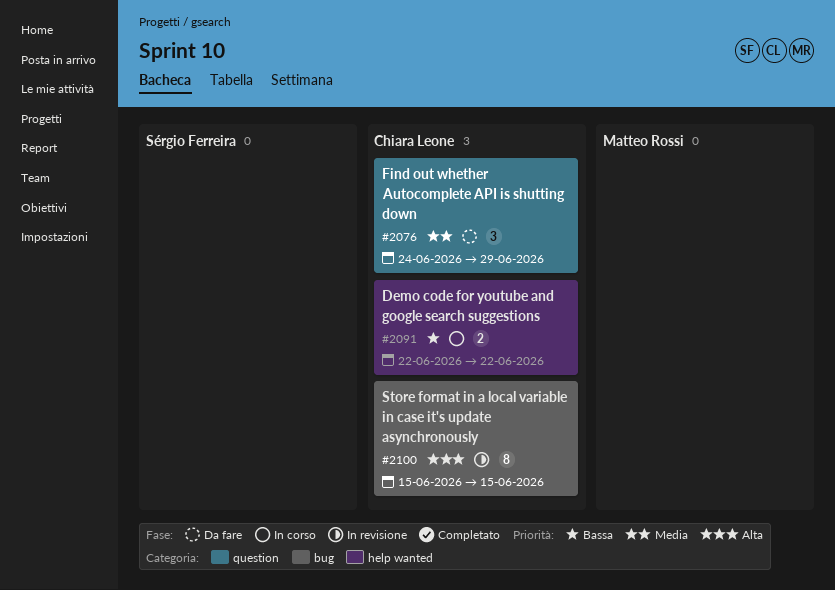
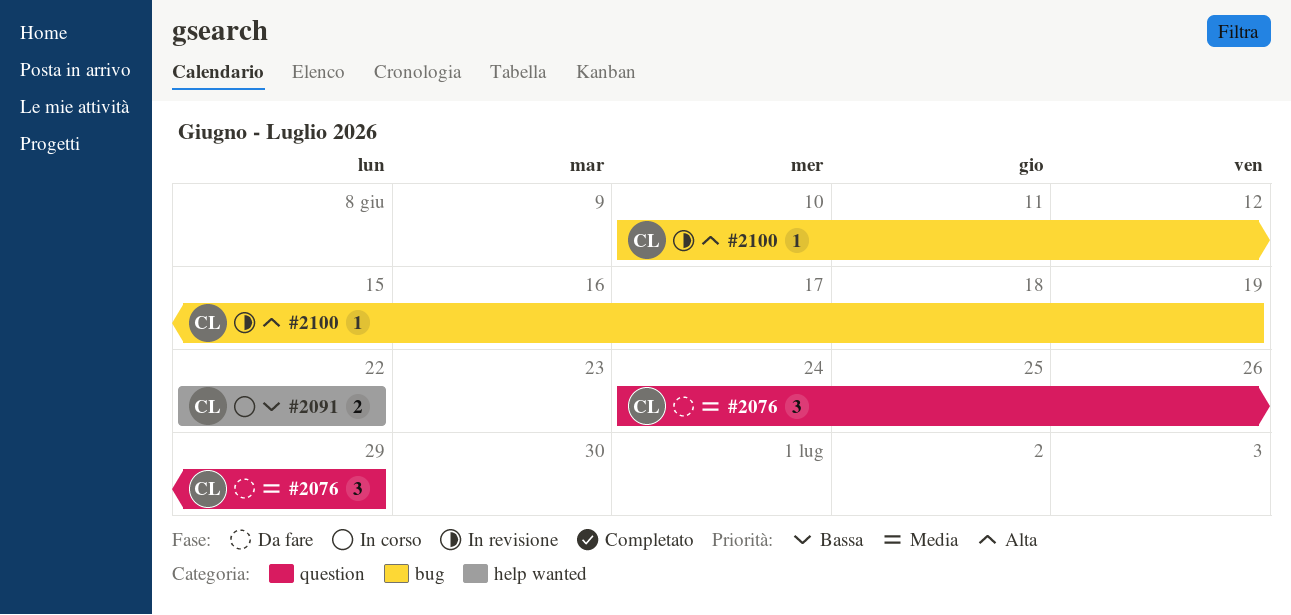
#2100, estimate: 8 -> 1
#2100, start: Jun 15 -> Jun 10
#2100, due: Jun 15 -> Jun 19

